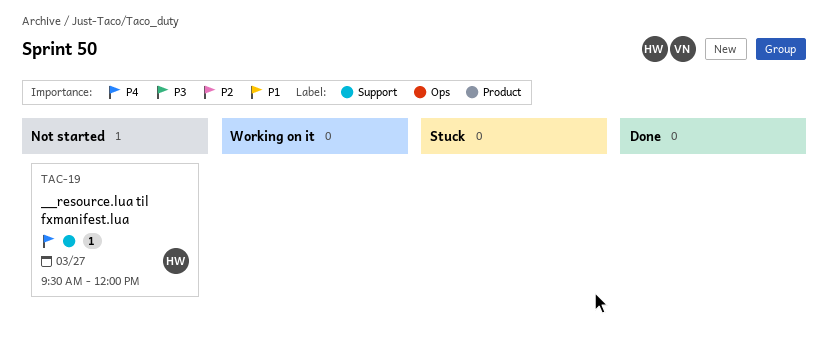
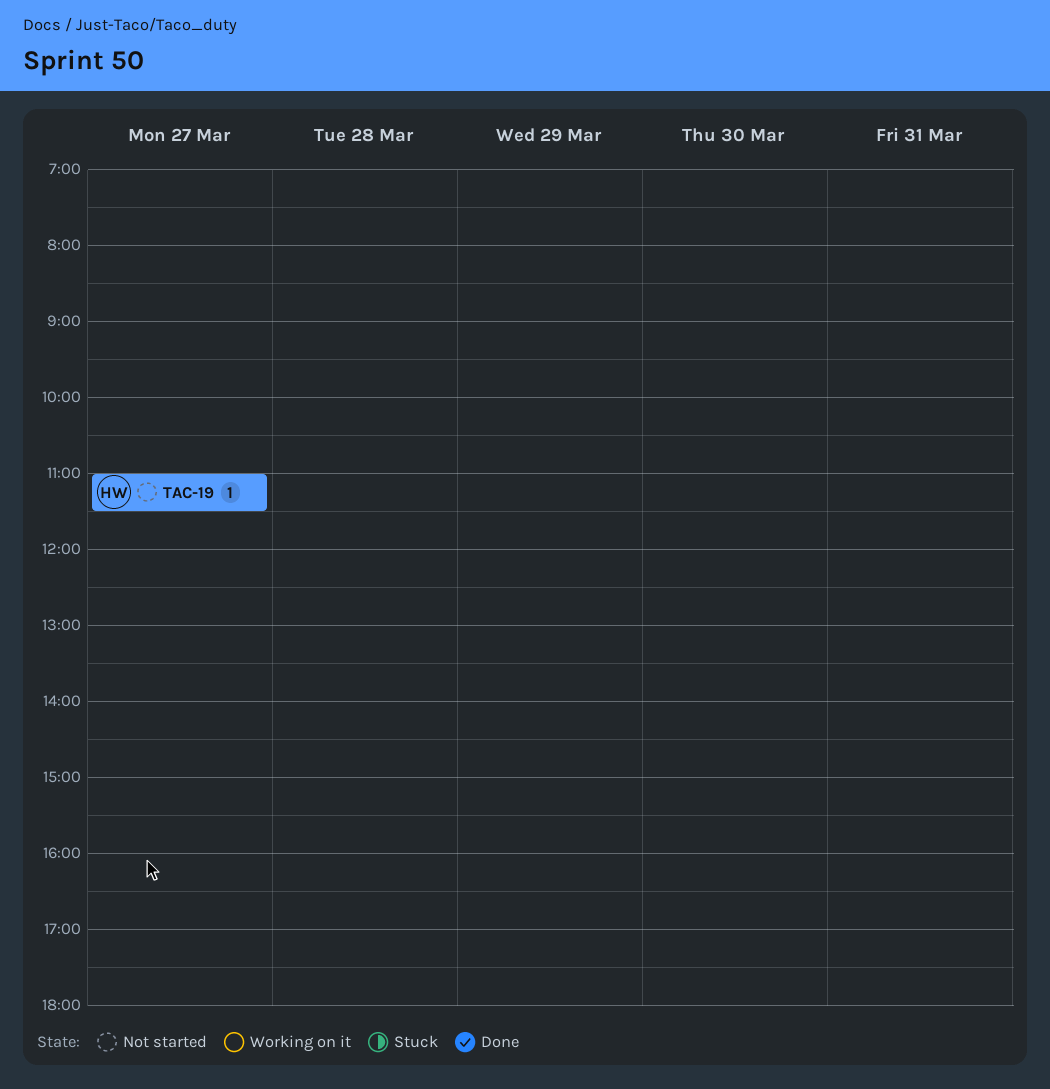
TAC-19, begins: 09:30 -> 11:00
TAC-19, ends: 12:00 -> 11:30

